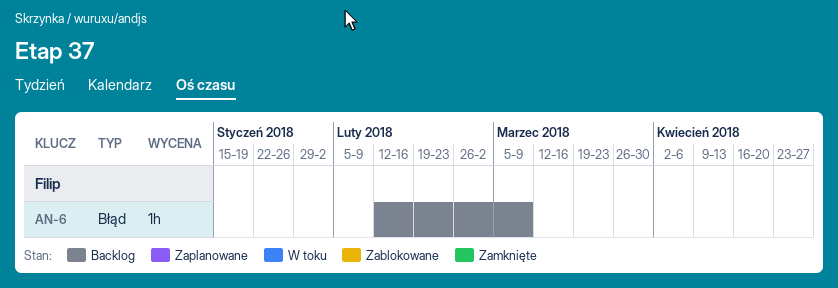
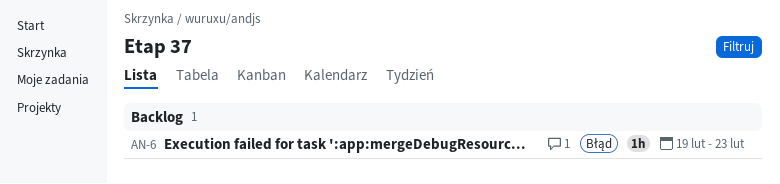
AN-6, start: Feb 12 -> Feb 19
AN-6, due: Mar 9 -> Feb 23

